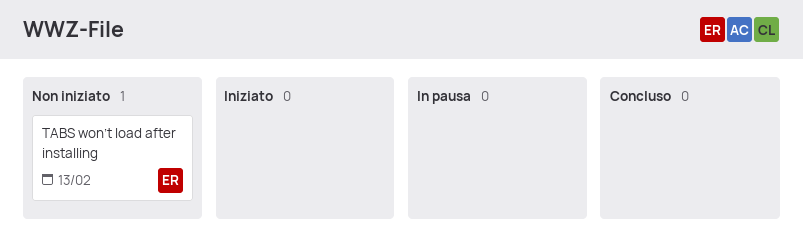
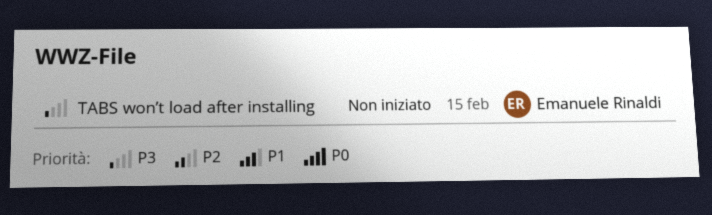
TABS won’t load after installing, due: Feb 13 -> Feb 15

